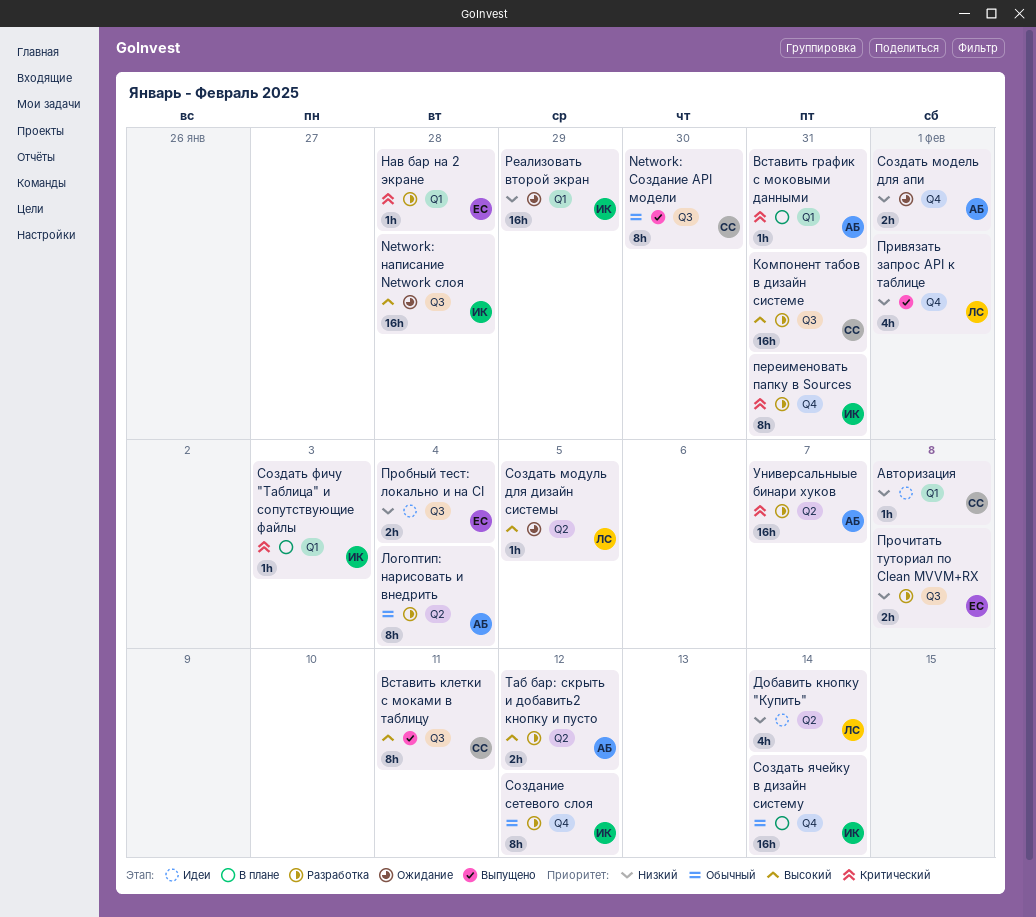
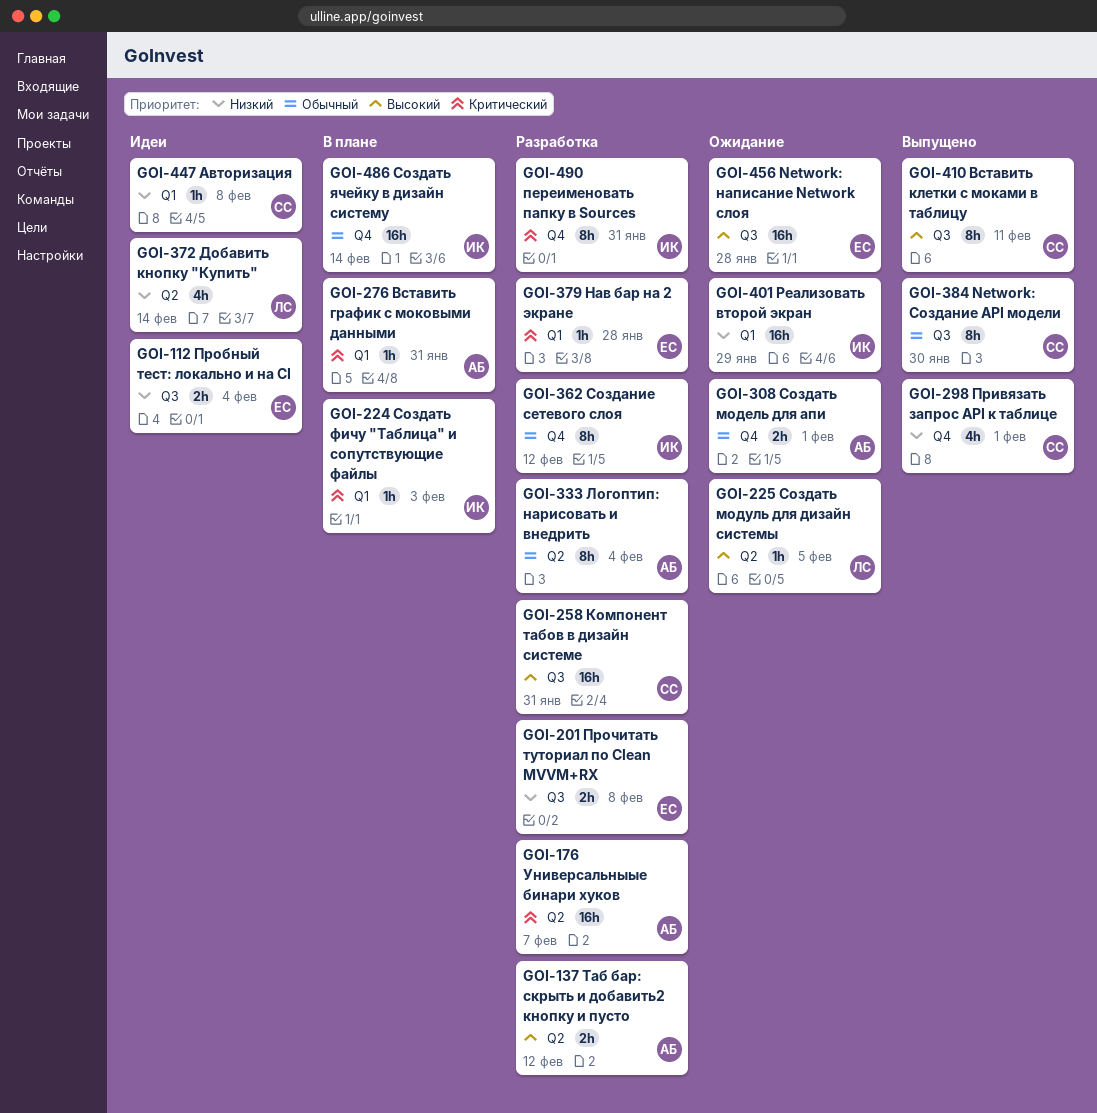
Network: написание Network слоя, owner: ИК -> ЕС
Привязать запрос API к таблице, owner: ЛС -> СС
Создать модель для апи, priority: Низкий -> Обычный

